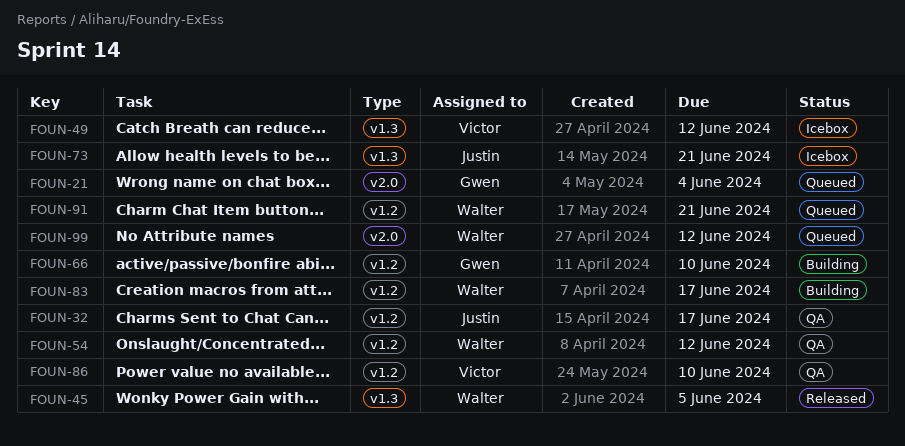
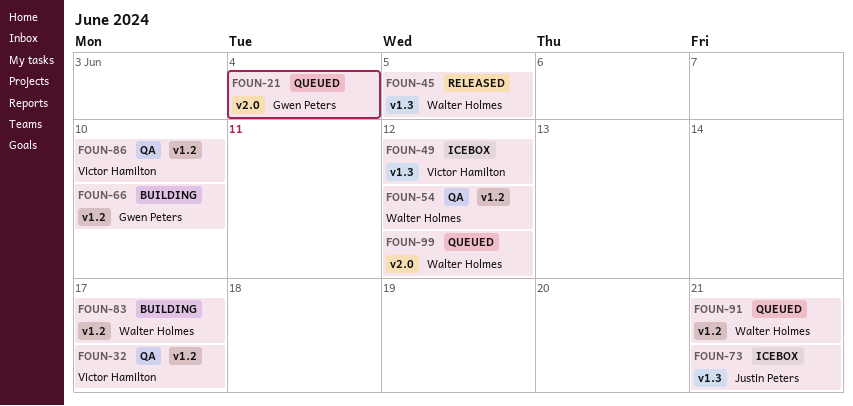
FOUN-32, owner: Justin Peters -> Victor Hamilton

